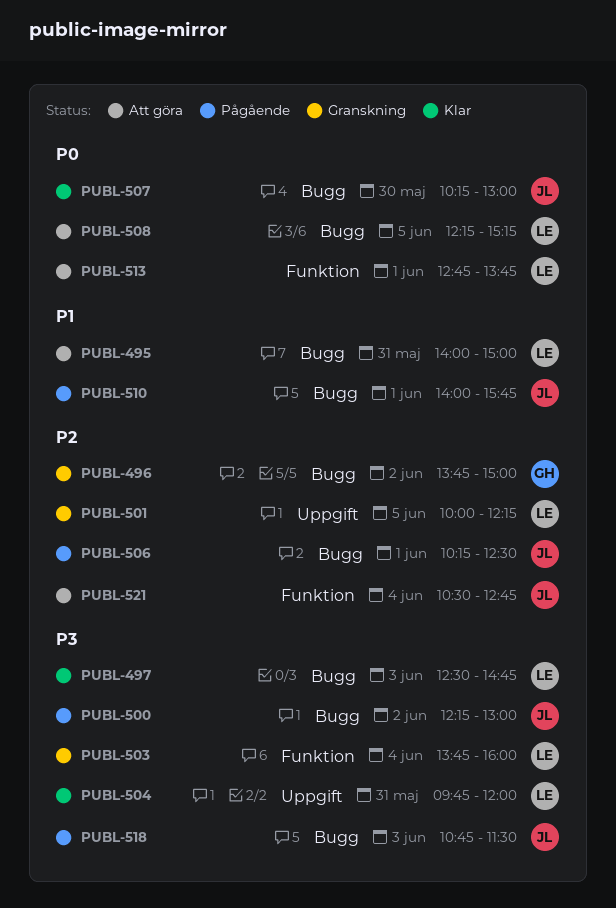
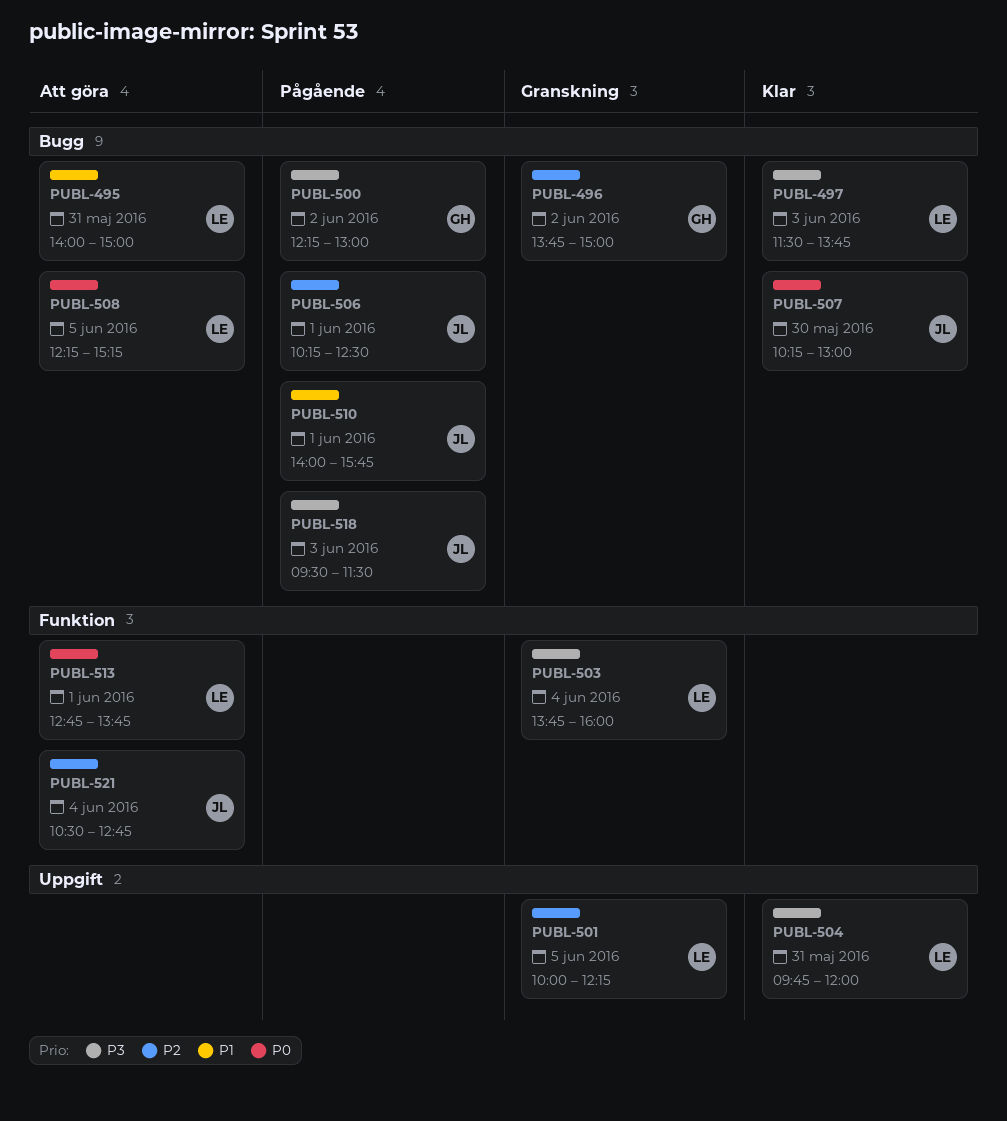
PUBL-497, begins: 12:30 -> 11:30
PUBL-497, ends: 14:45 -> 13:45
PUBL-500, owner: JL -> GH
PUBL-518, begins: 10:45 -> 09:30

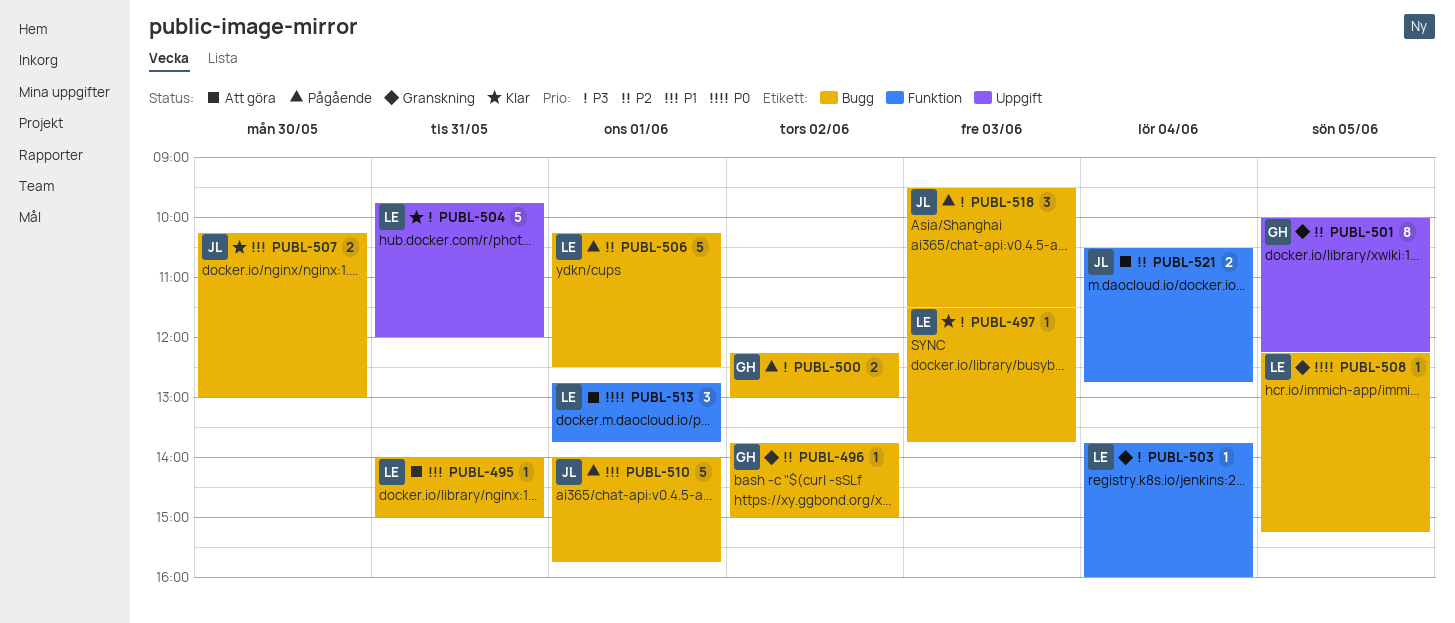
PUBL-501, owner: LE -> GH
PUBL-506, owner: JL -> LE
PUBL-507, priority: P0 -> P1
PUBL-508, status: Att göra -> Granskning

